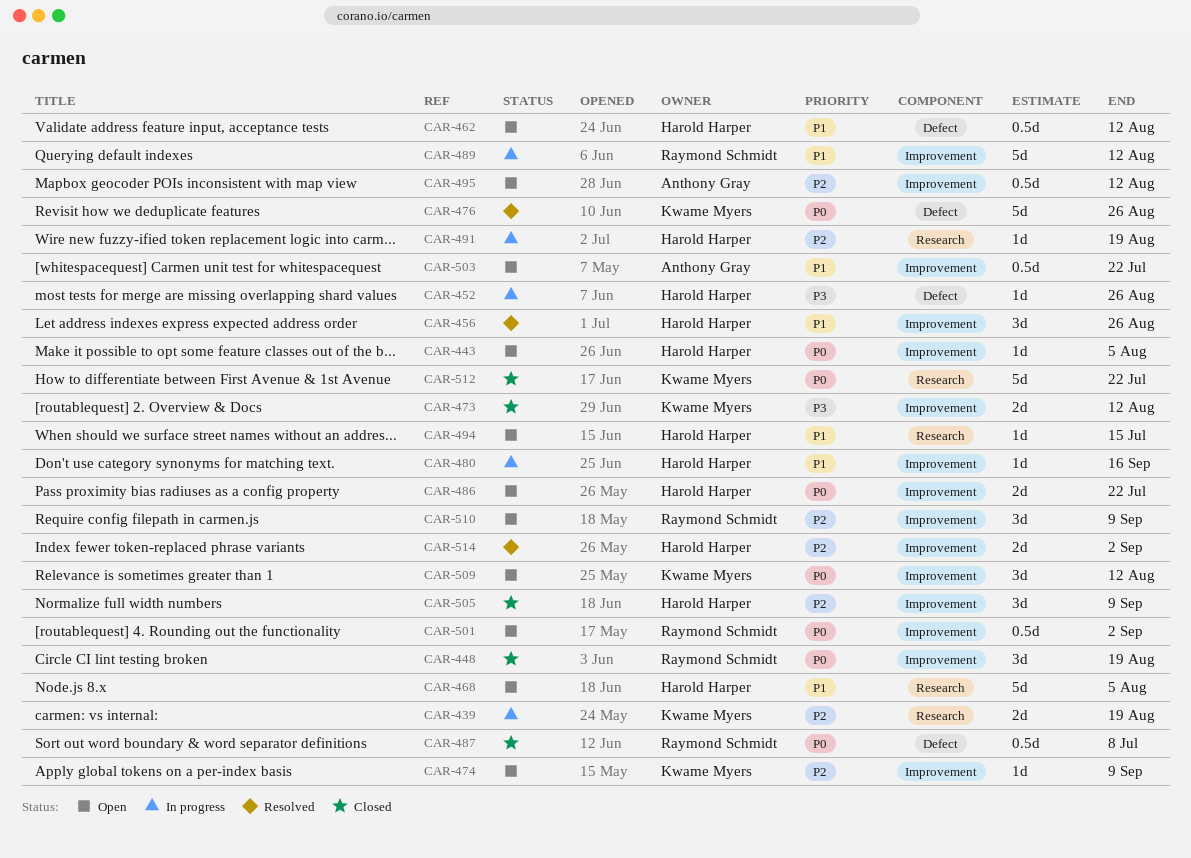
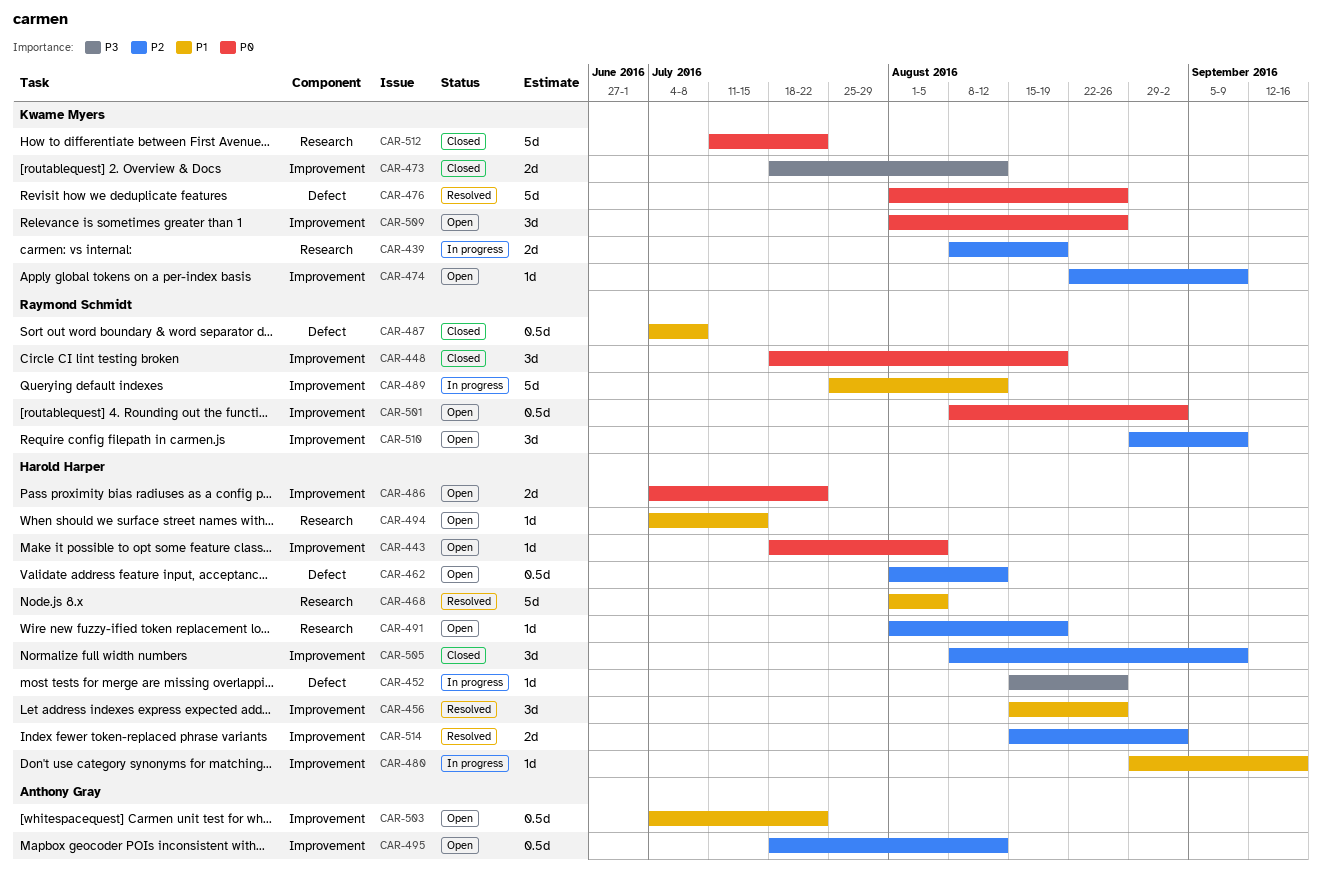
CAR-462, priority: P1 -> P2
CAR-468, status: Open -> Resolved
CAR-487, priority: P0 -> P1
CAR-491, status: In progress -> Open
CAR-509, due: Aug 12 -> Aug 26

